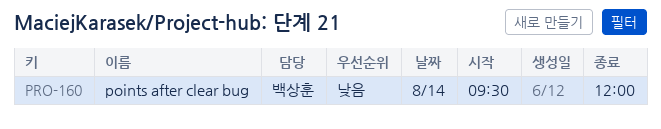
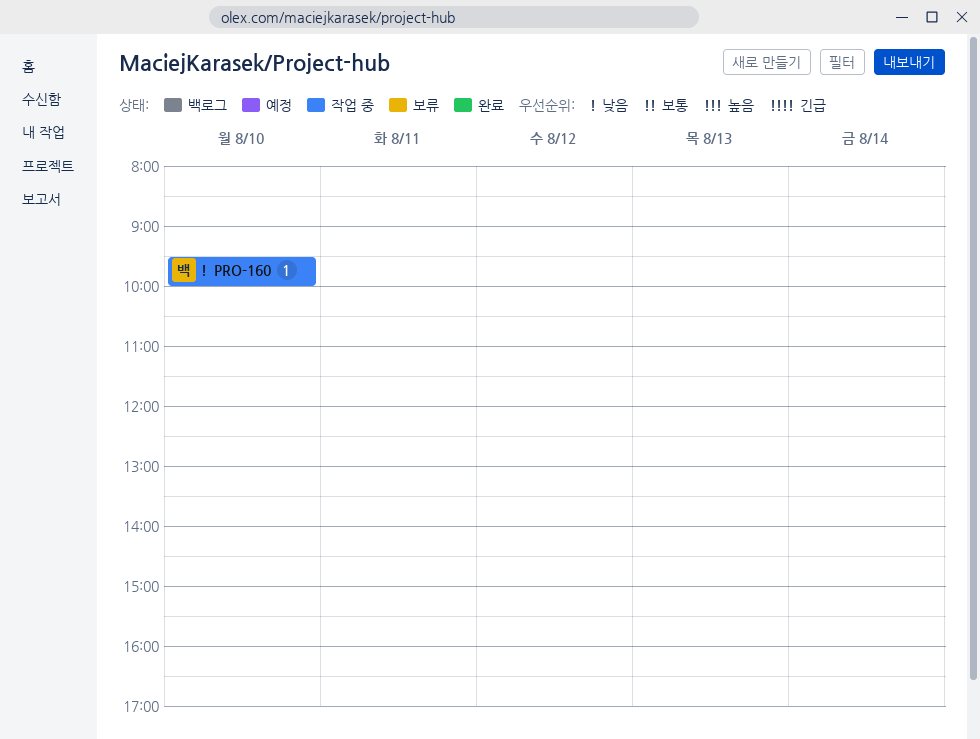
PRO-160, day: Aug 14 -> Aug 10
PRO-160, ends: 12:00 -> 10:00

